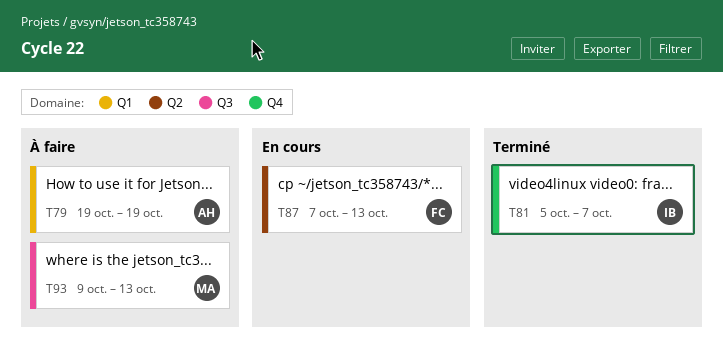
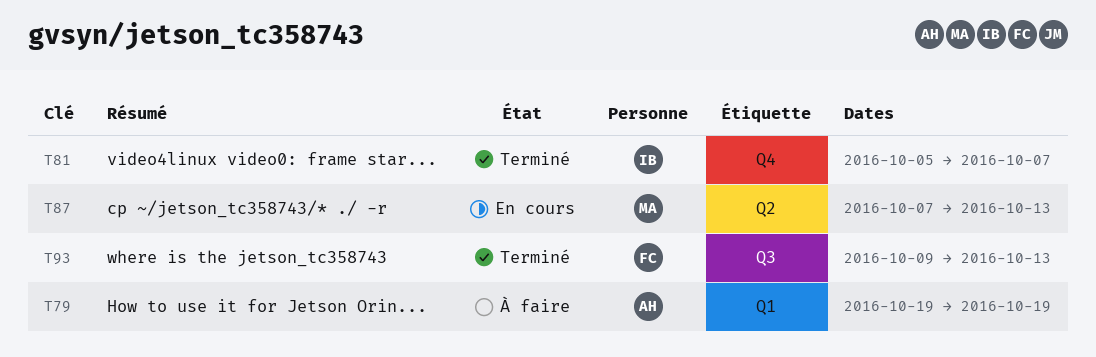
T87, owner: FC -> MA
T93, status: À faire -> Terminé
T93, owner: MA -> FC

